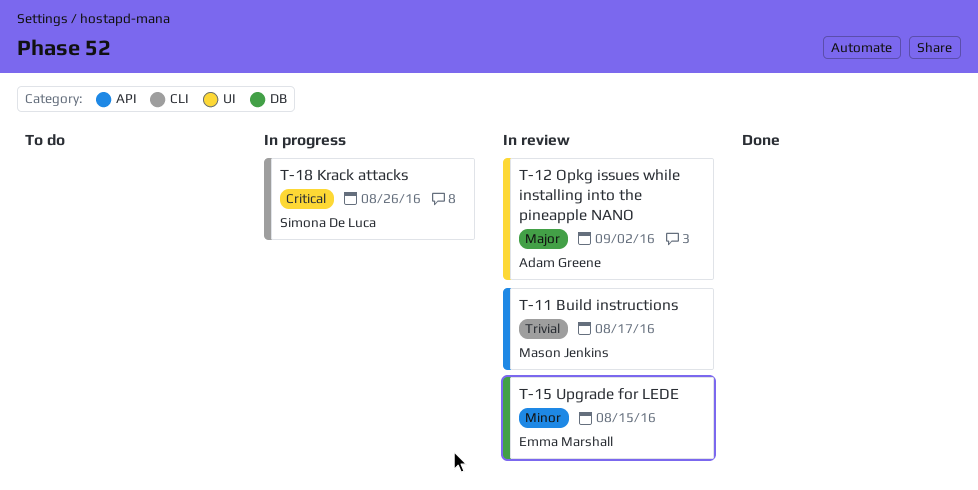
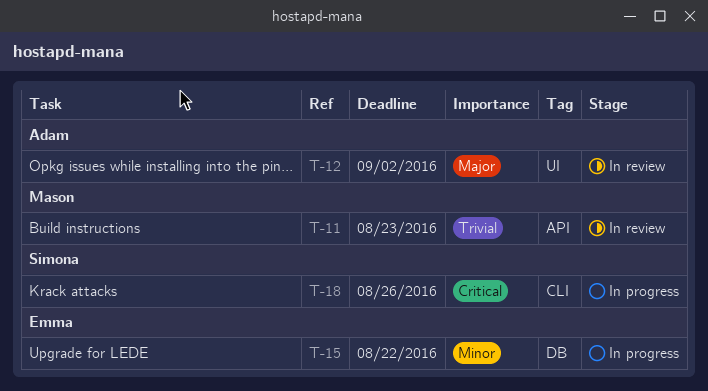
T-11, due: Aug 17 -> Aug 23
T-15, status: In review -> In progress
T-15, due: Aug 15 -> Aug 22

